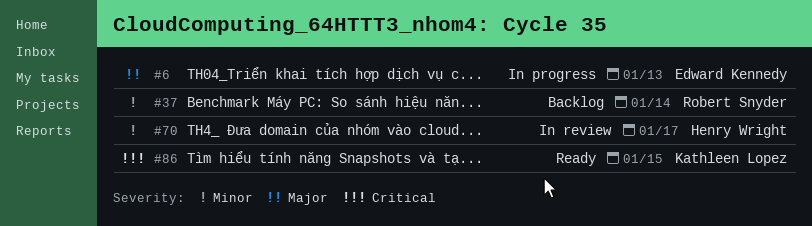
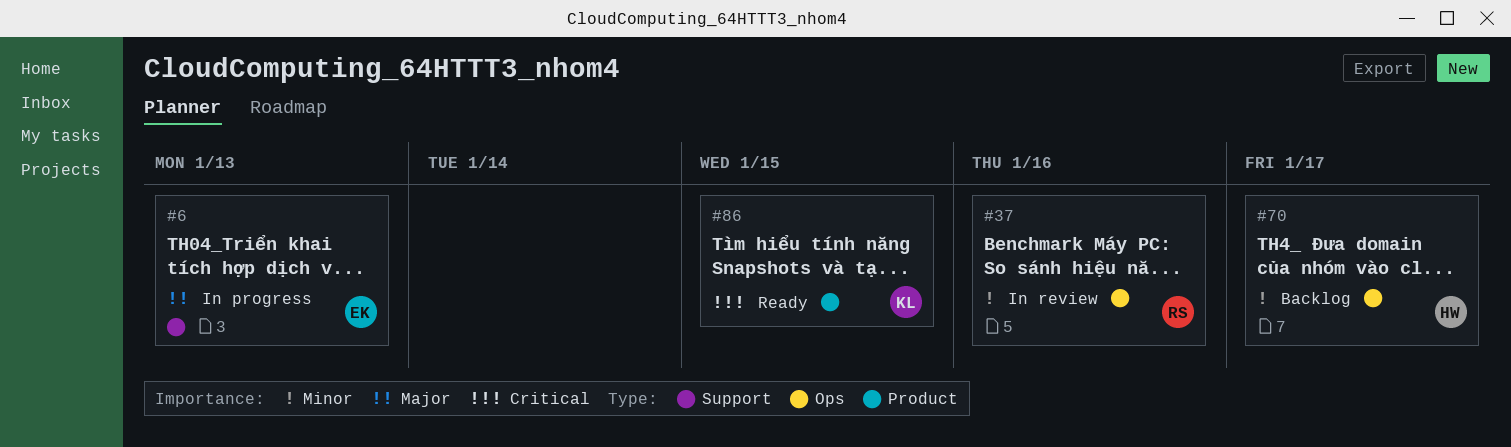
#37, status: Backlog -> In review
#37, due: Jan 14 -> Jan 16
#70, status: In review -> Backlog

